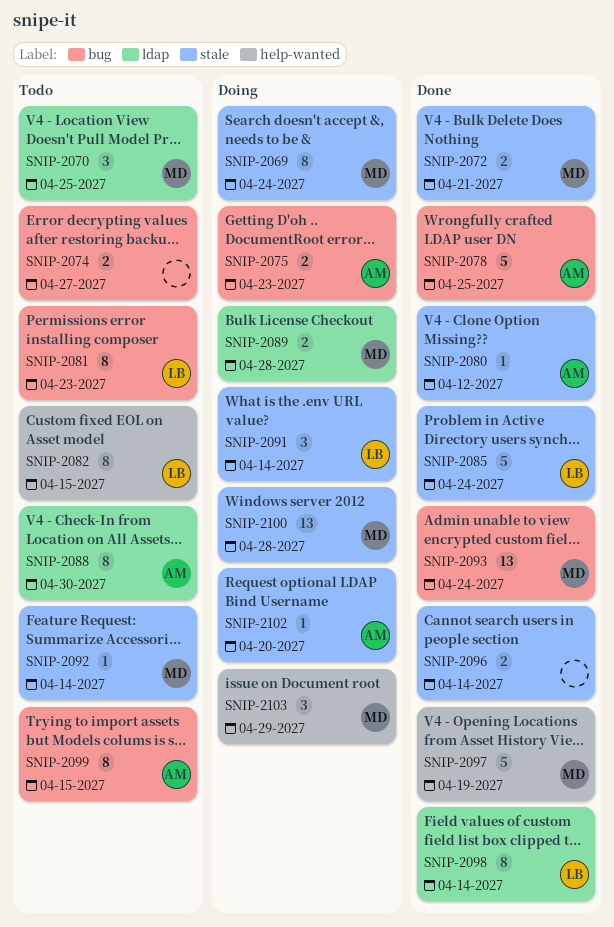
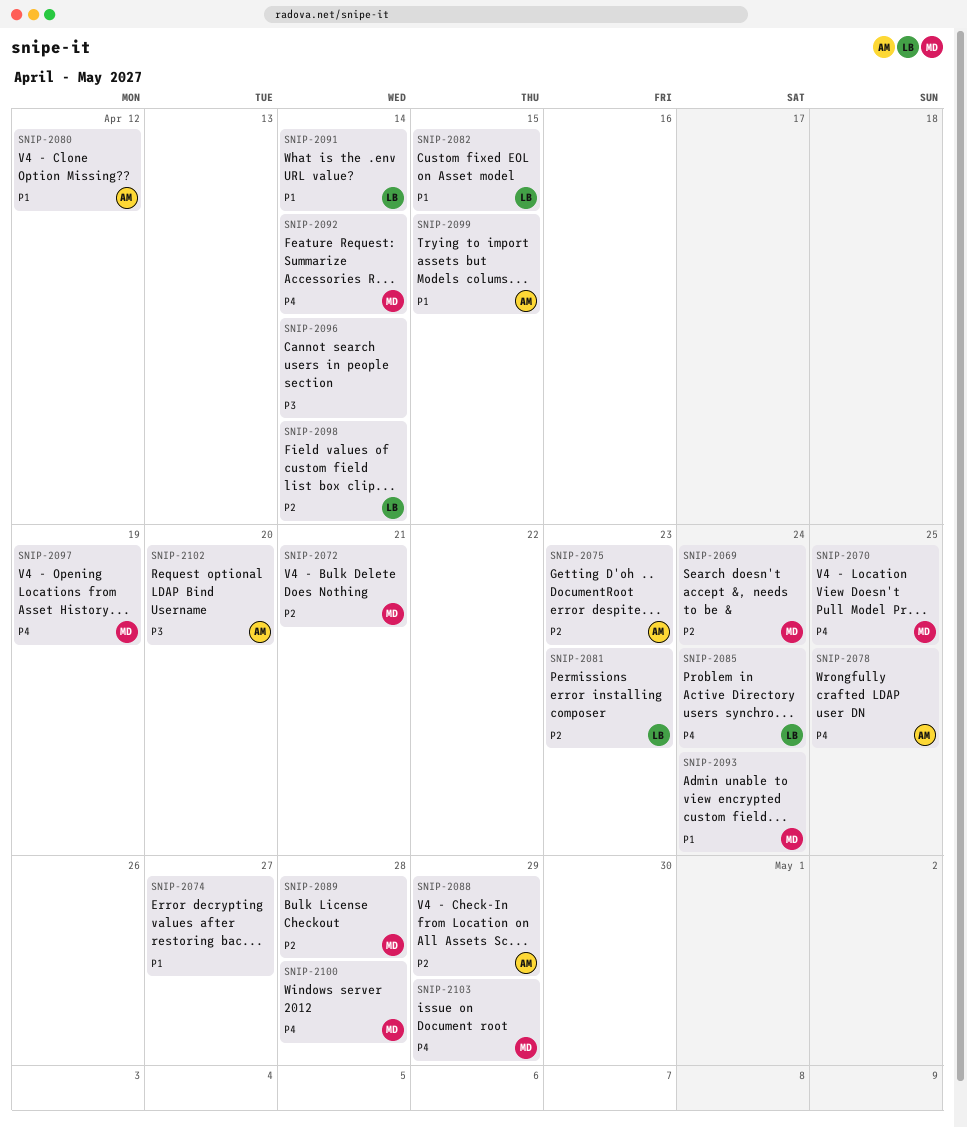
SNIP-2088, due: Apr 30 -> Apr 29

